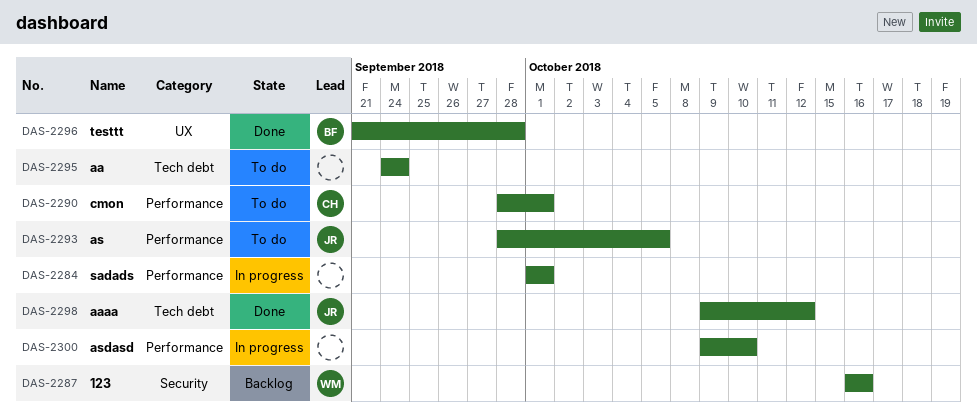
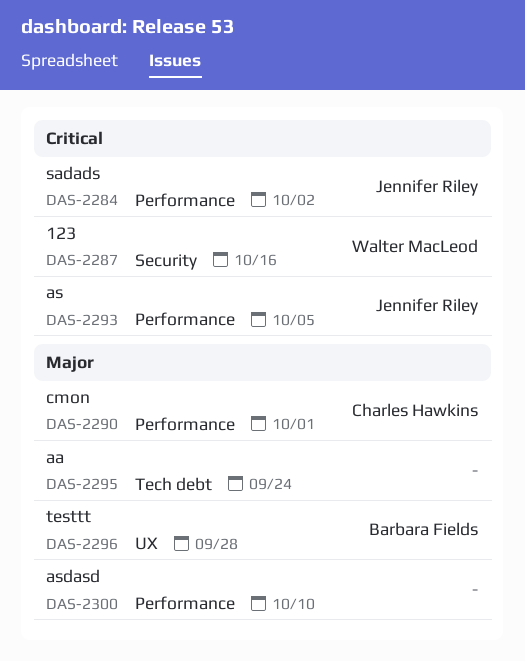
DAS-2284, owner: none -> Jennifer Riley
DAS-2284, due: Oct 1 -> Oct 2
DAS-2298: present -> none

